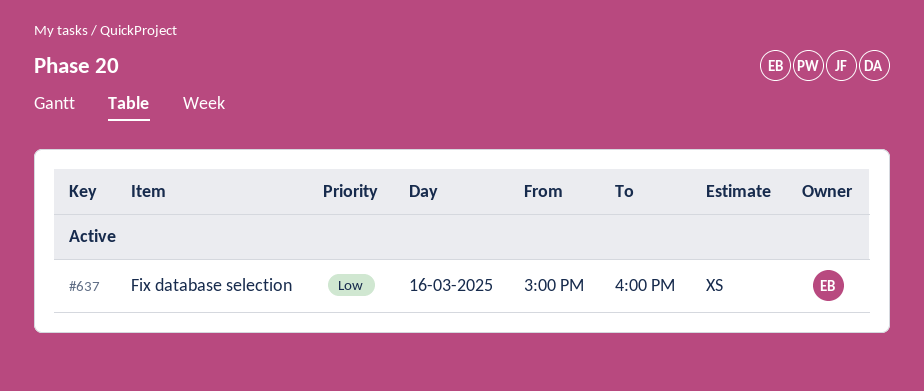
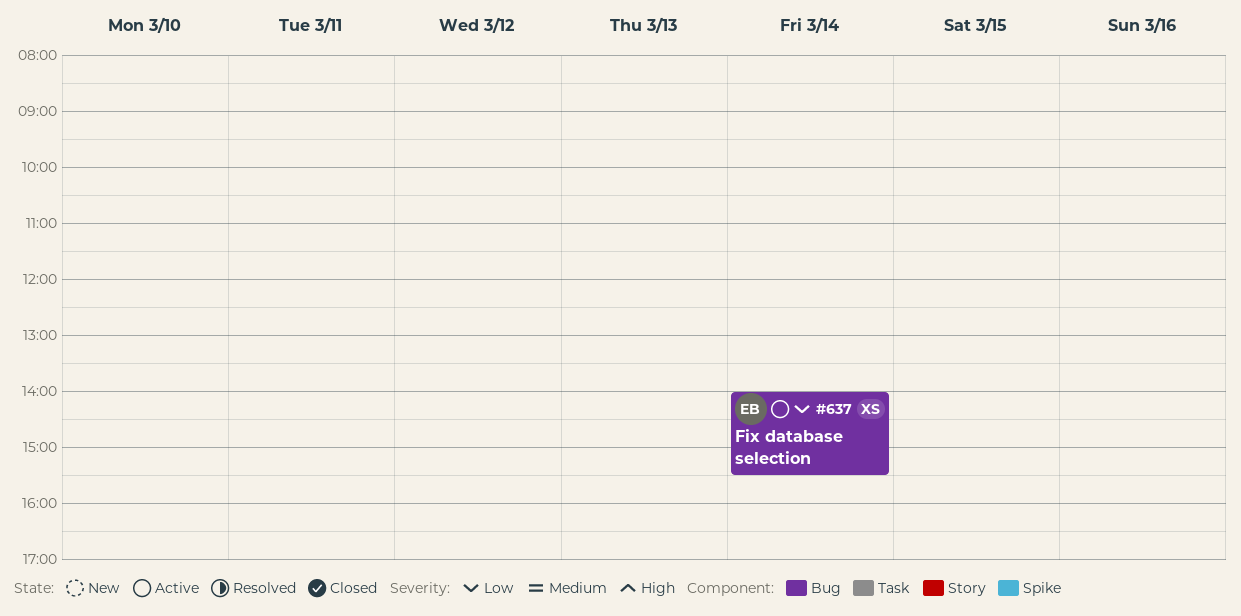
#637, day: Mar 16 -> Mar 14
#637, begins: 15:00 -> 14:00
#637, ends: 16:00 -> 15:30

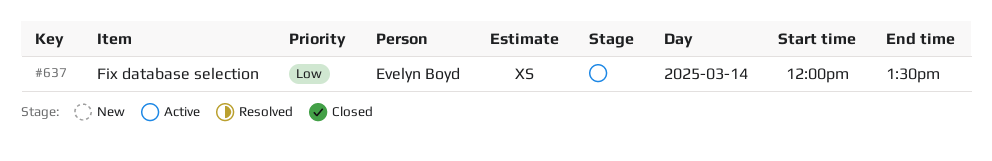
#637, begins: 14:00 -> 12:00
#637, ends: 15:30 -> 13:30

